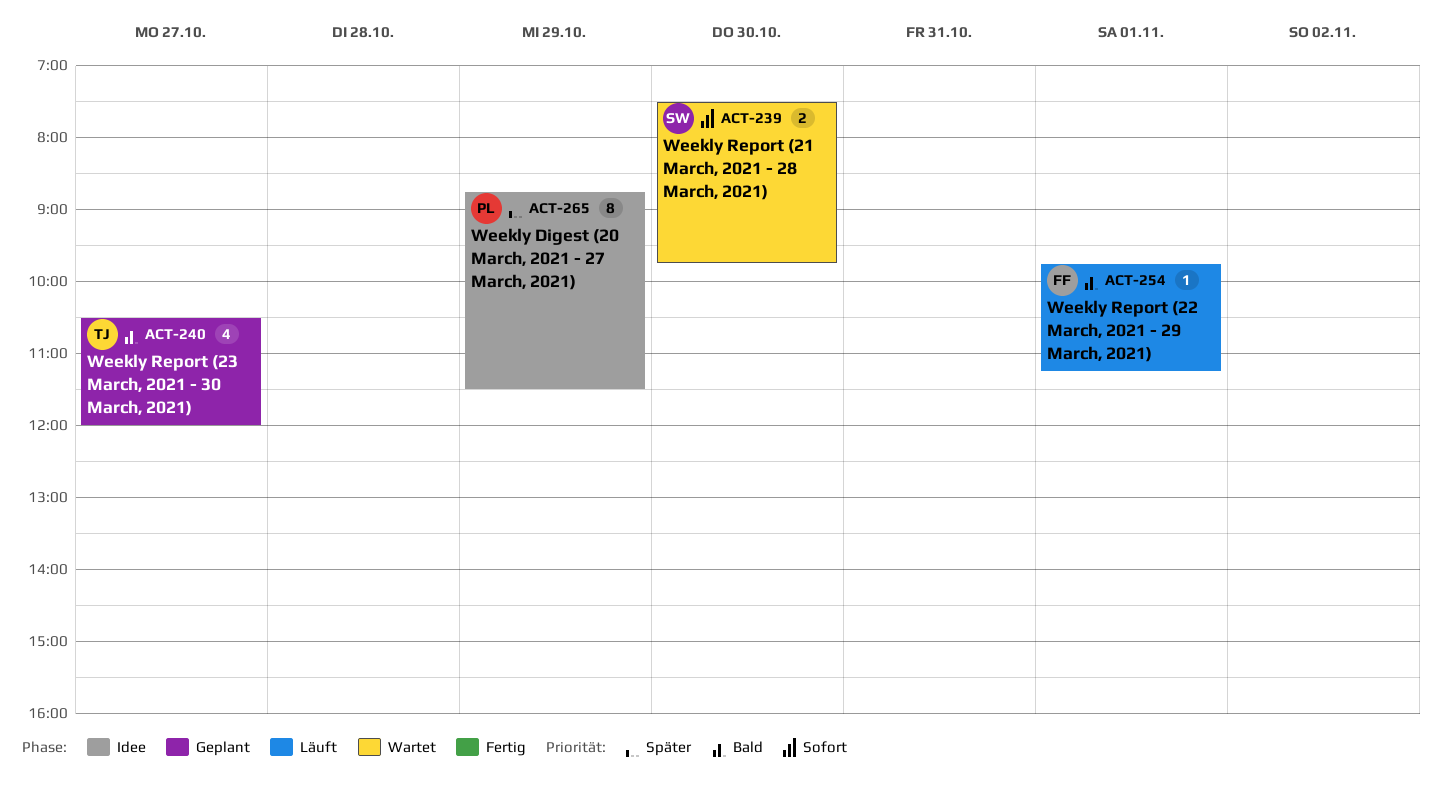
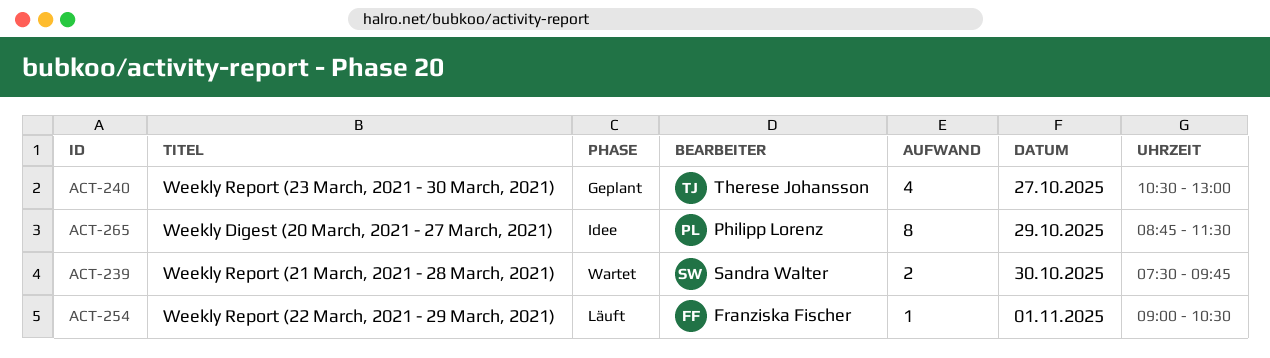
ACT-240, ends: 12:00 -> 13:00
ACT-254, begins: 09:45 -> 09:00
ACT-254, ends: 11:15 -> 10:30

